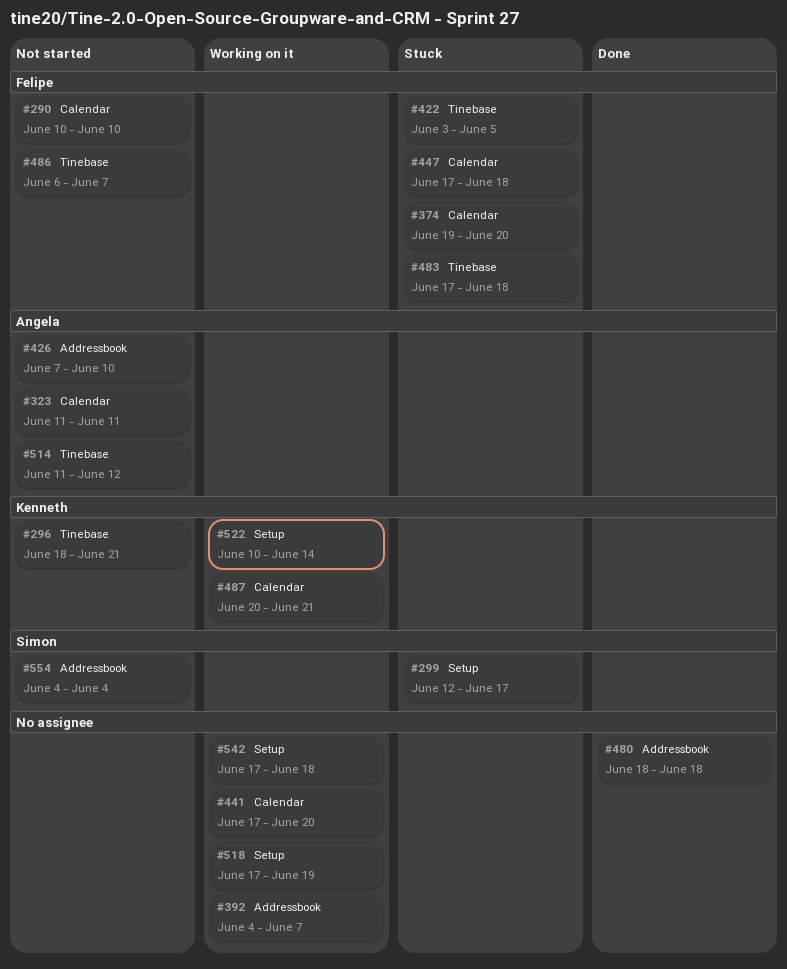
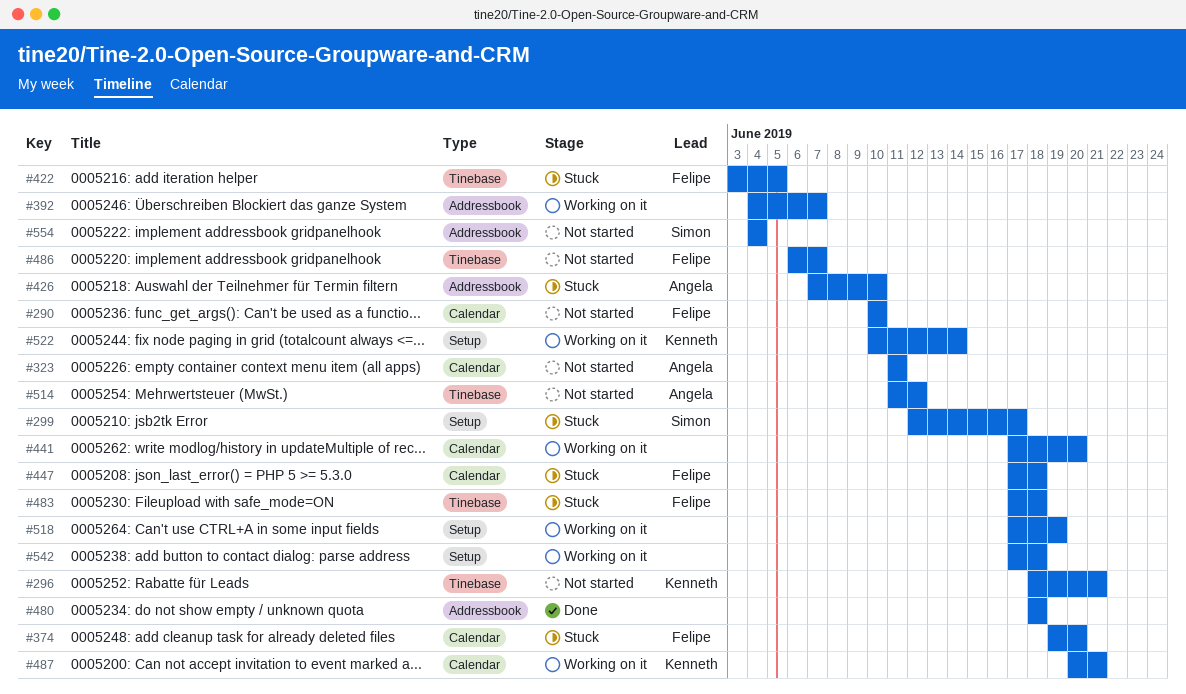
#426, status: Not started -> Stuck

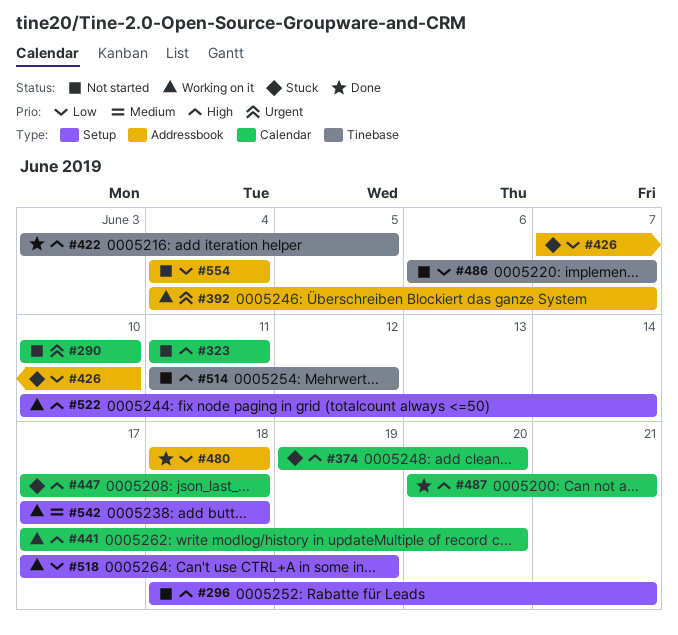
#296, label: Tinebase -> Setup
#299: present -> none
#422, status: Stuck -> Done
#483: present -> none
#487, status: Working on it -> Done

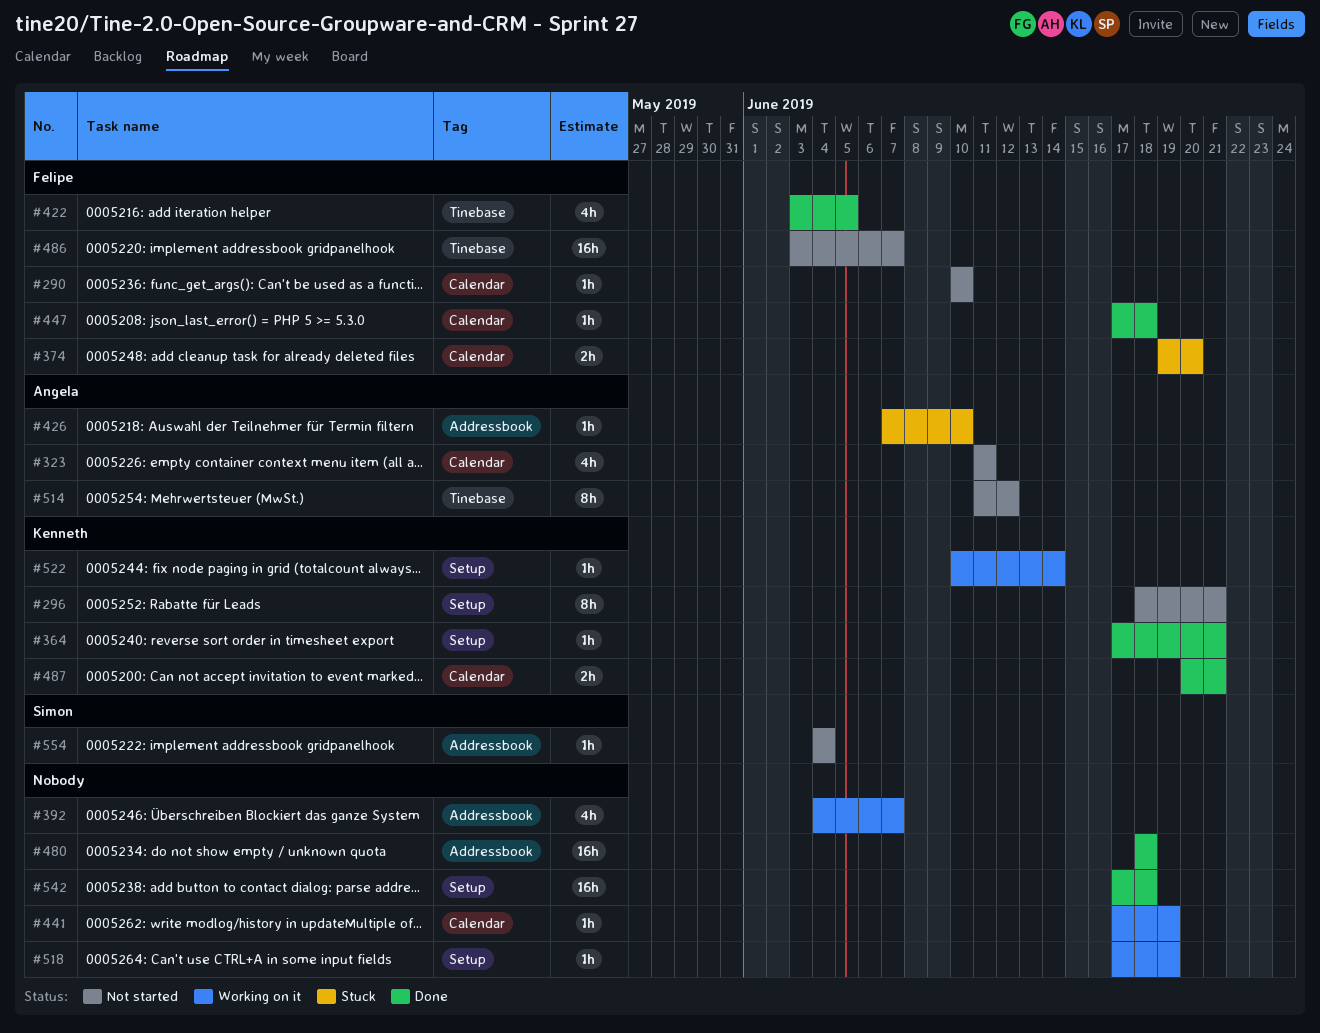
#364: none -> present
#441, due: Jun 20 -> Jun 19
#447, status: Stuck -> Done
#486, start: Jun 6 -> Jun 3
#542, status: Working on it -> Done

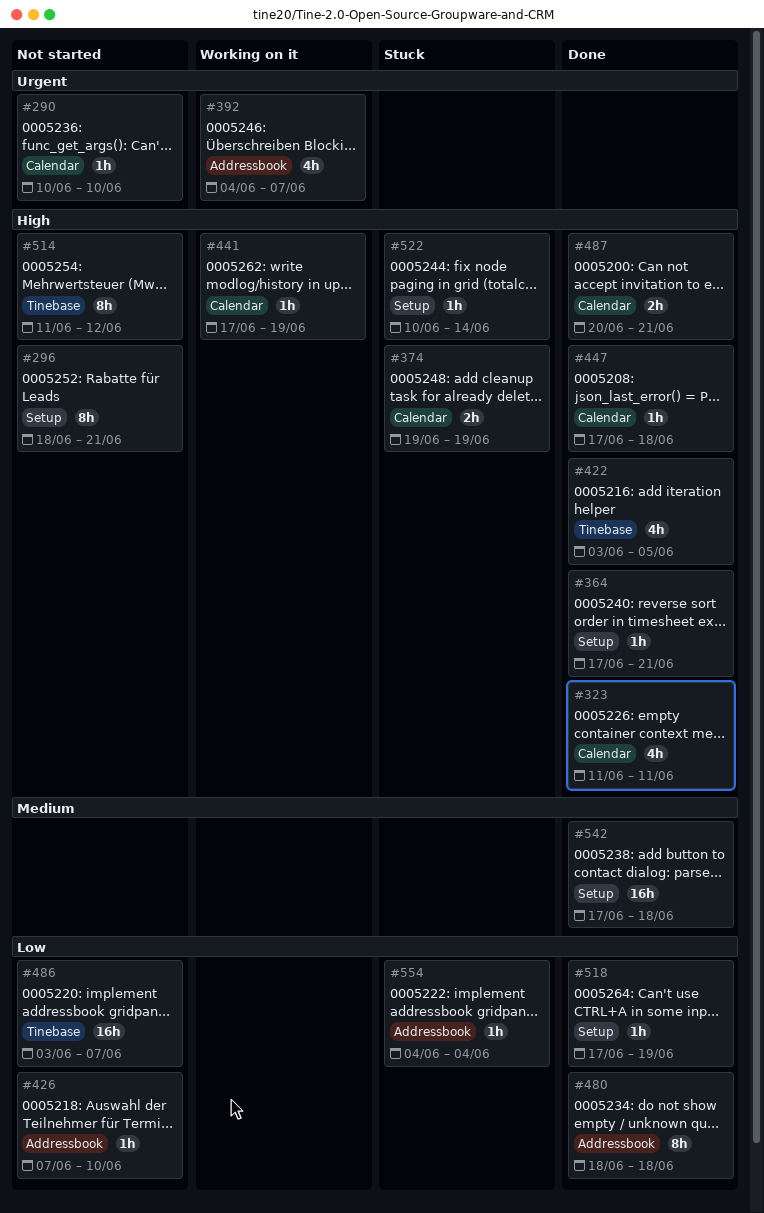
#323, status: Not started -> Done
#374, due: Jun 20 -> Jun 19
#426, status: Stuck -> Not started
#480, estimate: 16h -> 8h
#518, status: Working on it -> Done
#522, status: Working on it -> Stuck
#554, status: Not started -> Stuck

